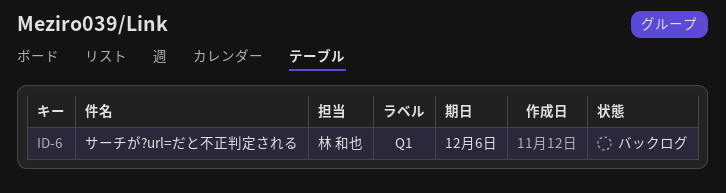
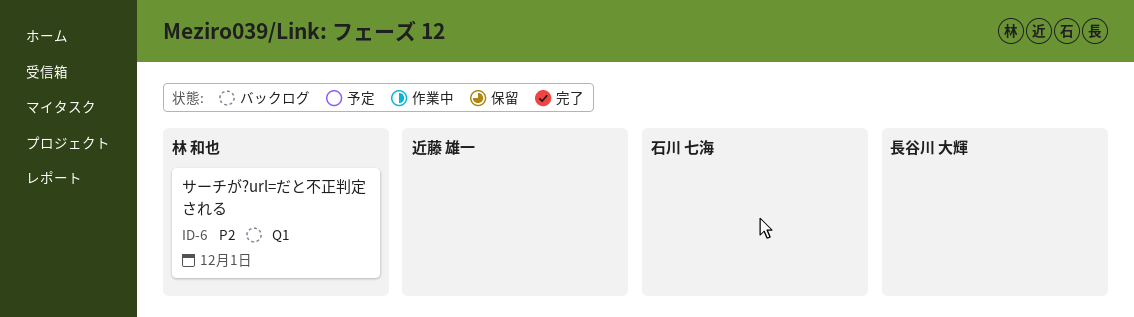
ID-6, due: Dec 6 -> Dec 1

